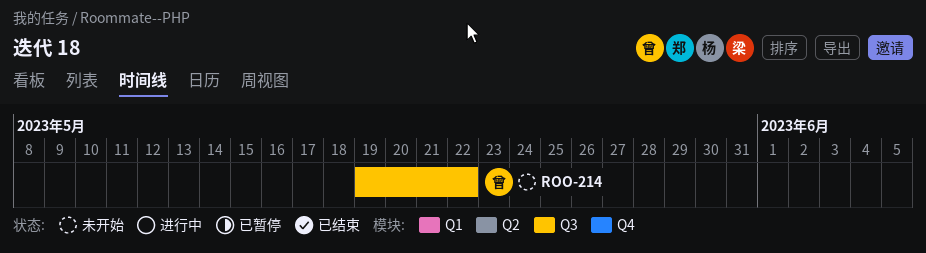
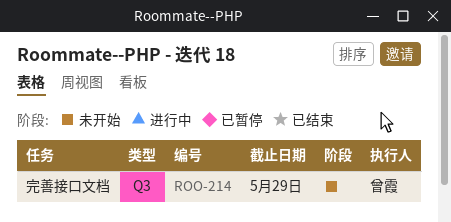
ROO-214, due: May 22 -> May 29

